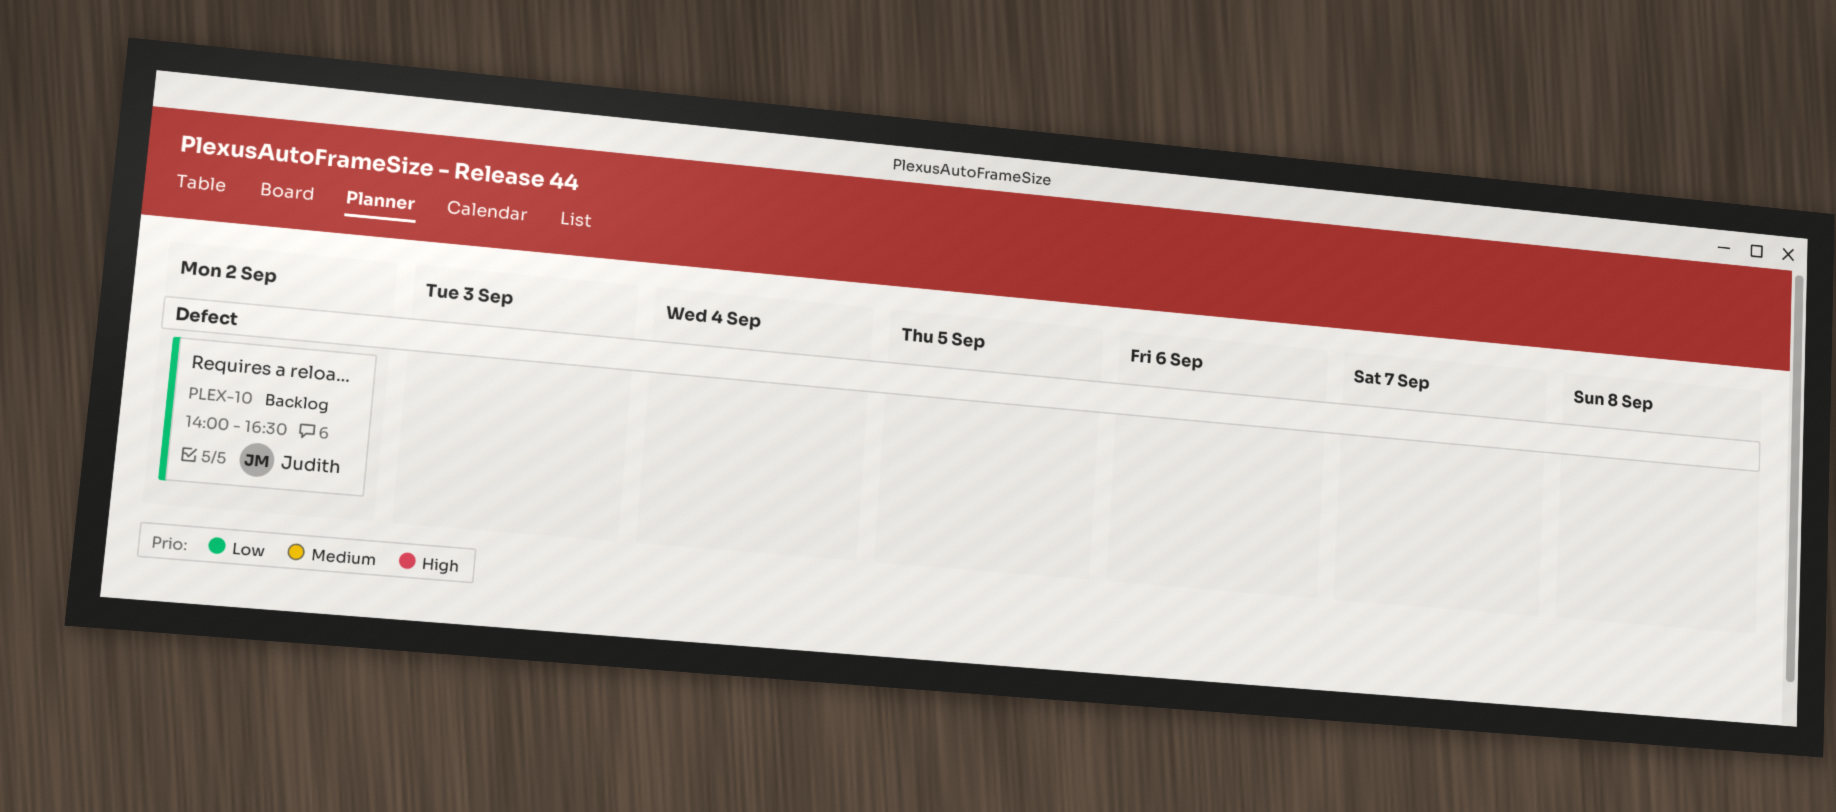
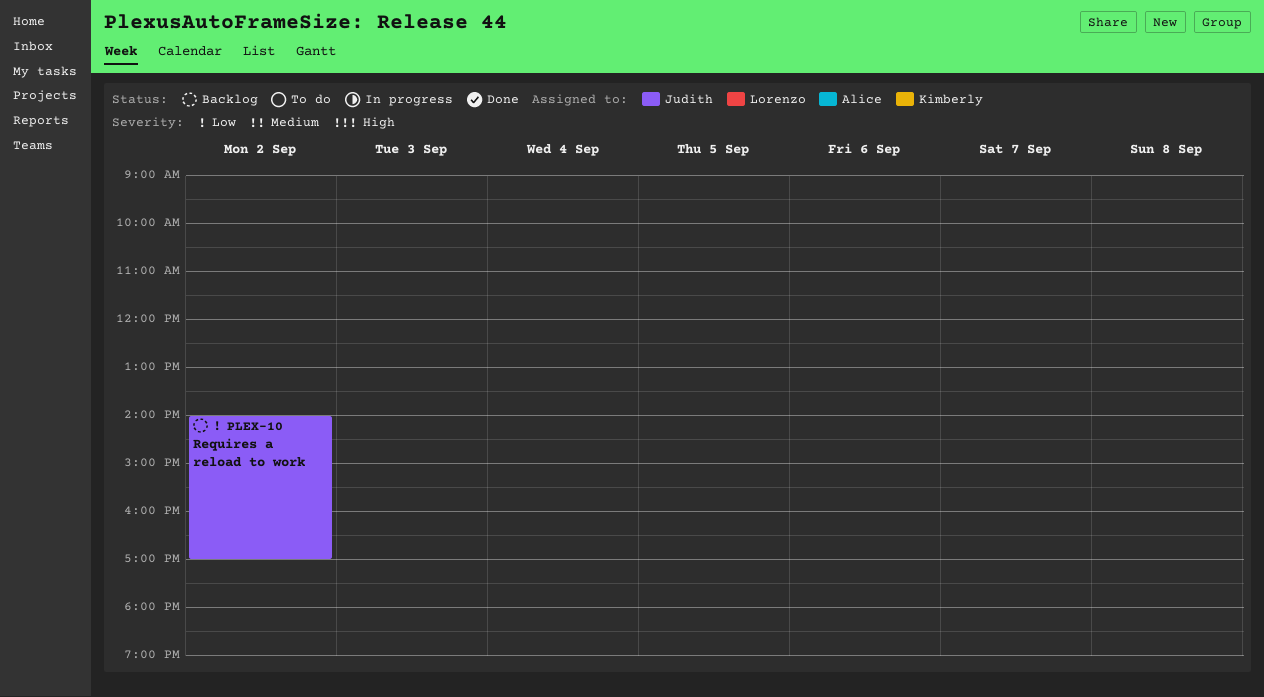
PLEX-10, ends: 16:30 -> 17:00

